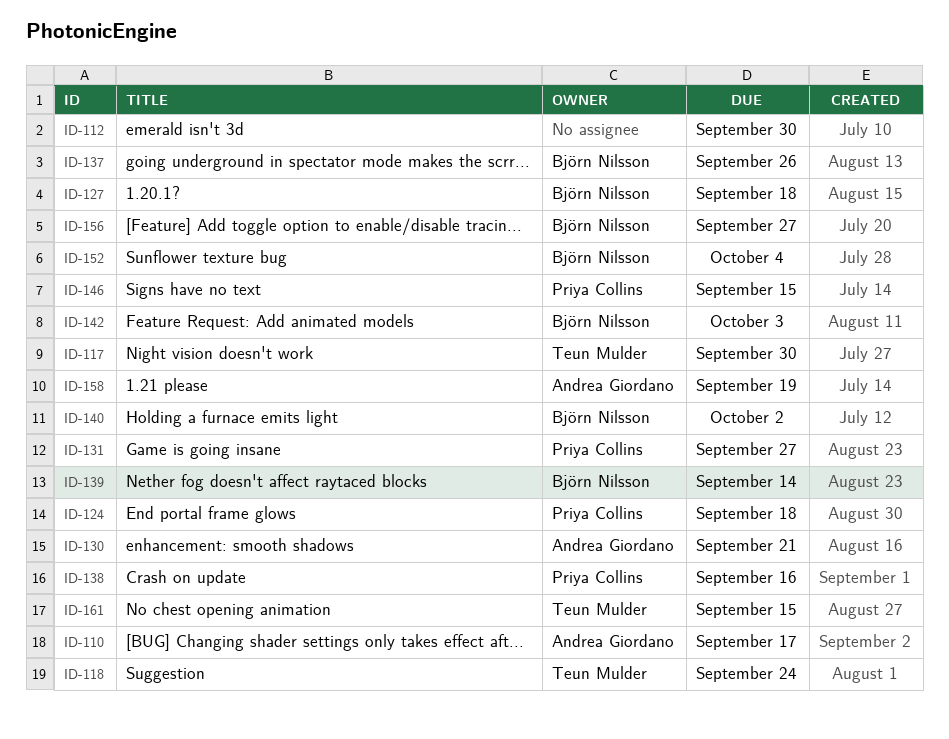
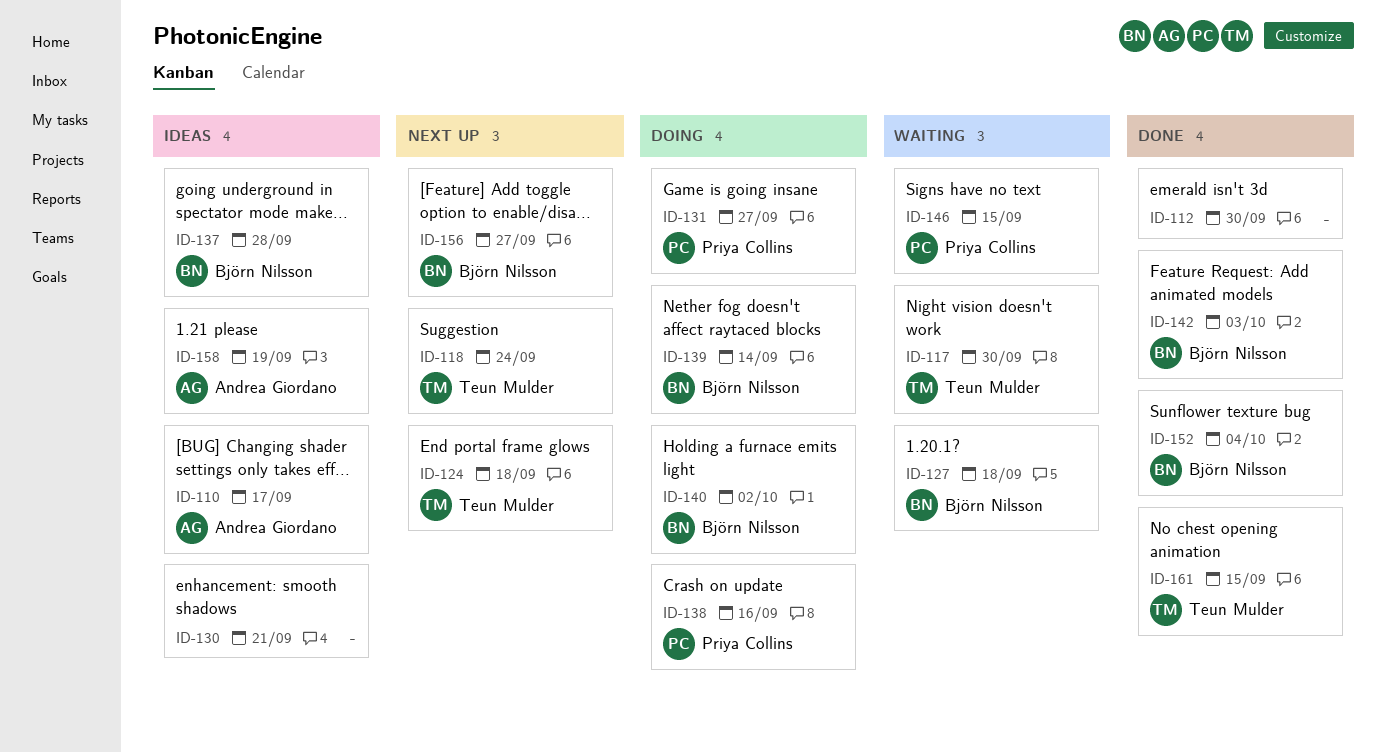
ID-124, owner: Priya Collins -> Teun Mulder
ID-130, owner: Andrea Giordano -> none
ID-137, due: Sep 26 -> Sep 28

